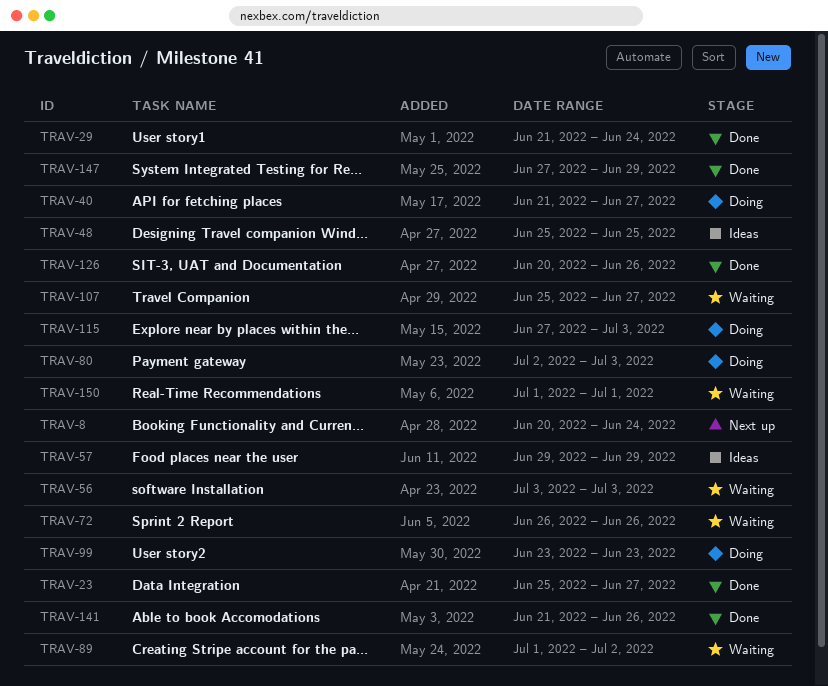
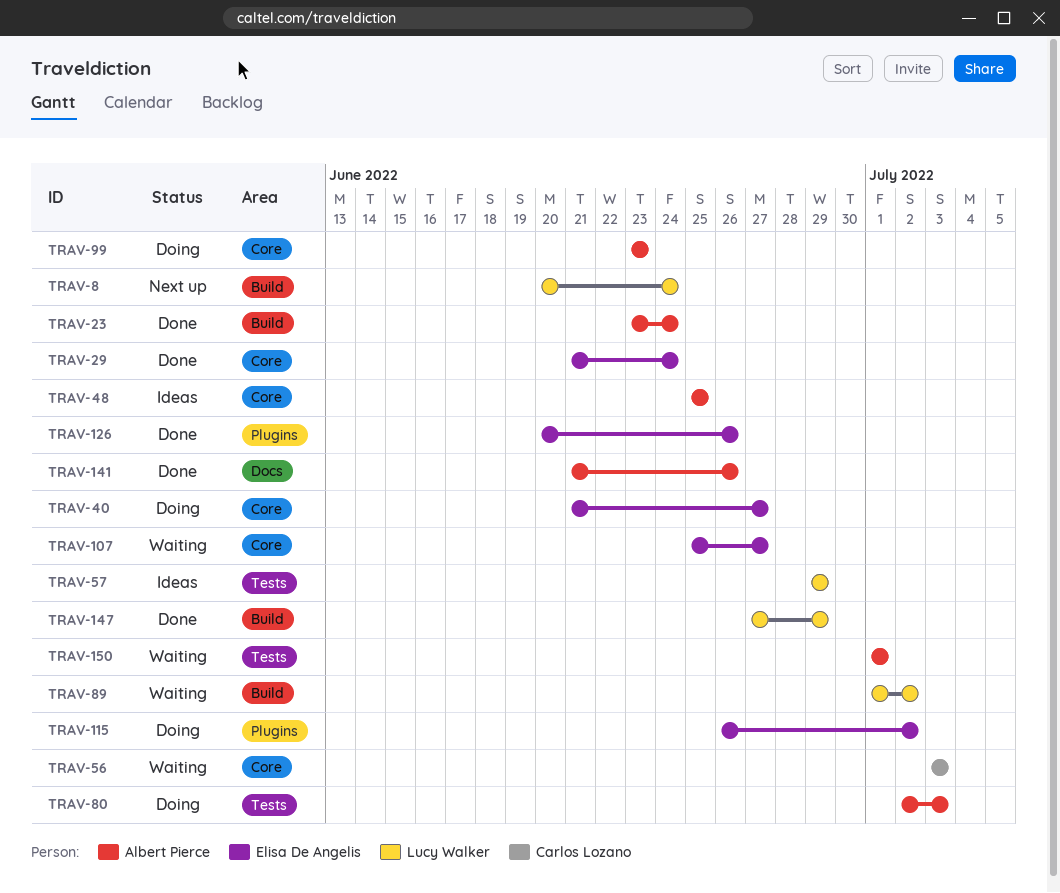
TRAV-23, start: Jun 25 -> Jun 23
TRAV-23, due: Jun 27 -> Jun 24
TRAV-72: present -> none
TRAV-115, start: Jun 27 -> Jun 26
TRAV-115, due: Jul 3 -> Jul 2

